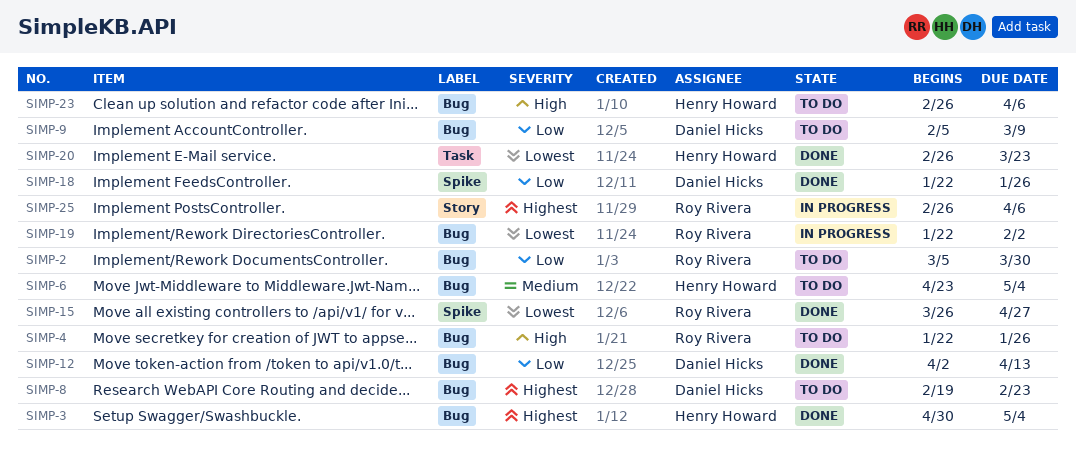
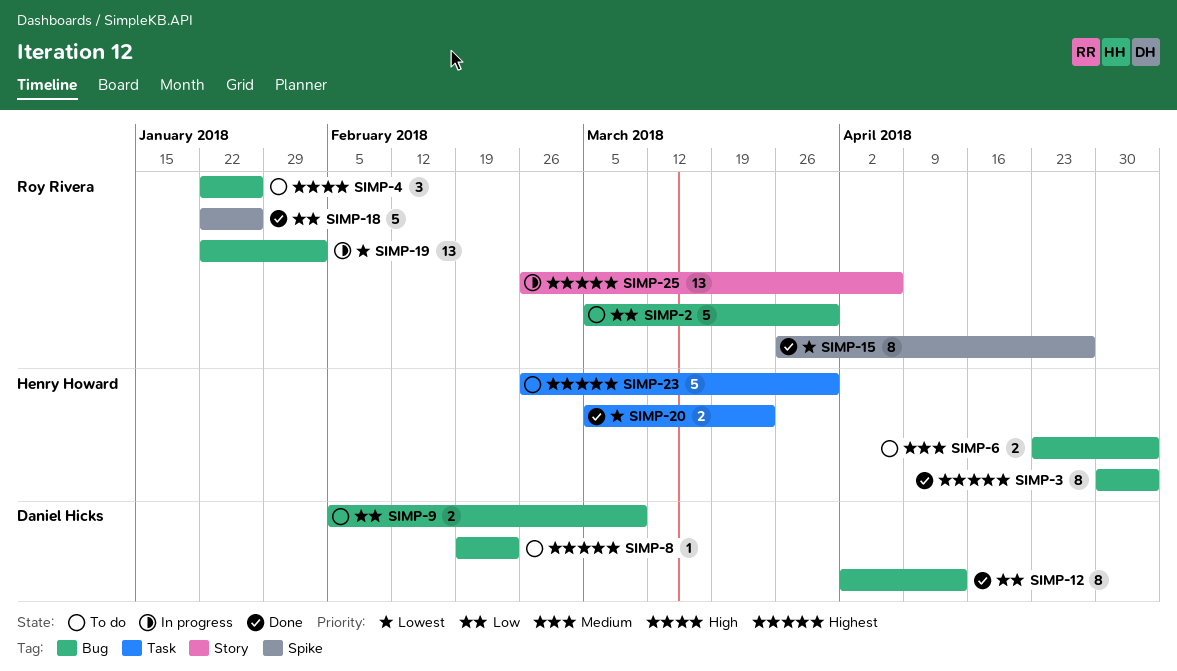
SIMP-18, owner: Daniel Hicks -> Roy Rivera
SIMP-20, start: Feb 26 -> Mar 5
SIMP-23, priority: High -> Highest
SIMP-23, label: Bug -> Task
SIMP-23, due: Apr 6 -> Mar 30

